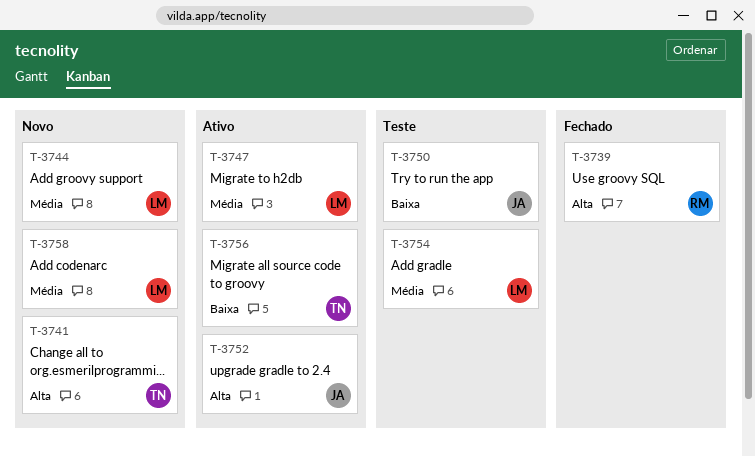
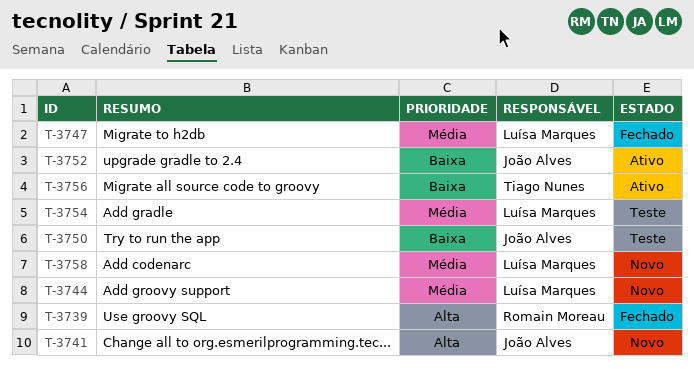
T-3741, owner: Tiago Nunes -> João Alves
T-3747, status: Ativo -> Fechado
T-3752, priority: Alta -> Baixa

